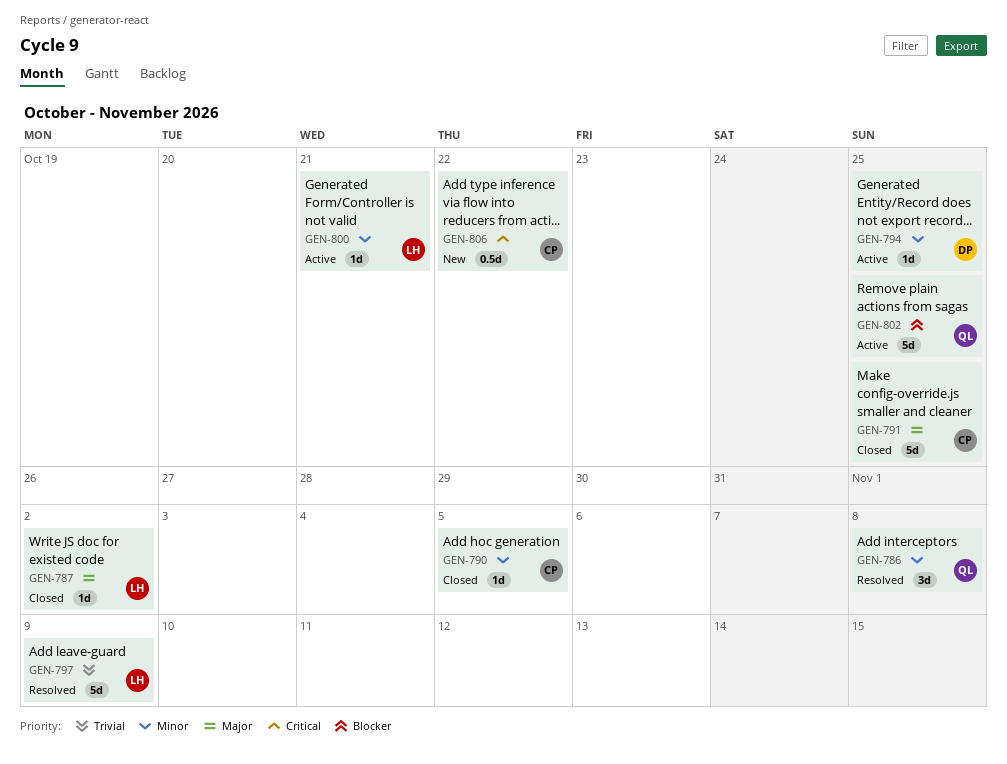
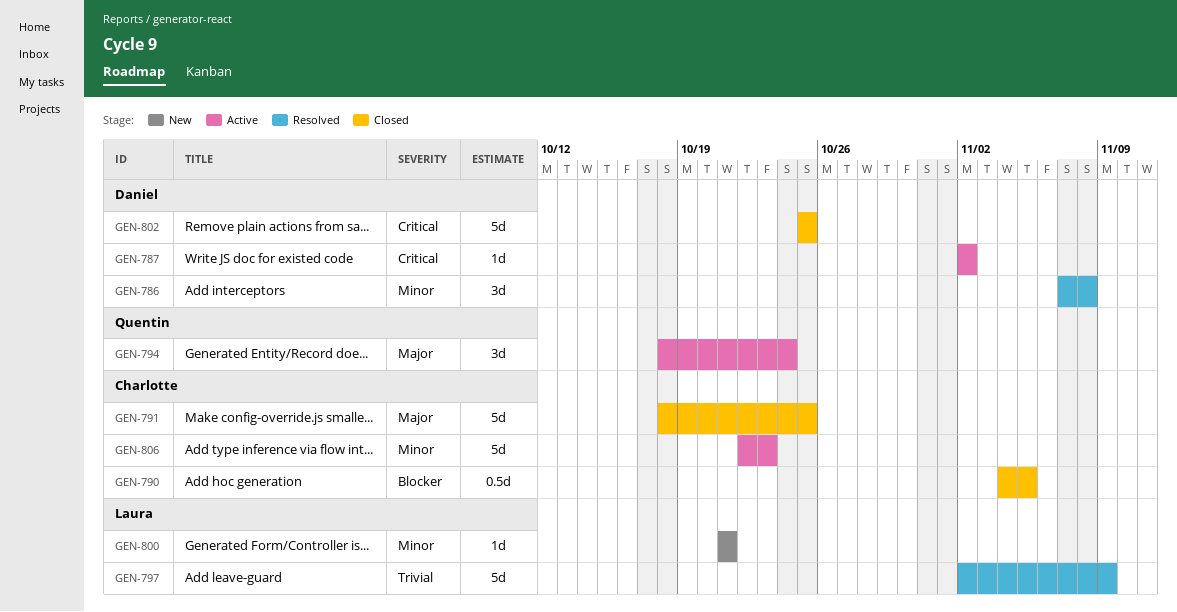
GEN-786, owner: Quentin -> Daniel
GEN-787, status: Closed -> Active
GEN-787, owner: Laura -> Daniel
GEN-787, priority: Major -> Critical
GEN-790, priority: Minor -> Blocker
GEN-790, estimate: 1d -> 0.5d
GEN-794, owner: Daniel -> Quentin
GEN-794, priority: Minor -> Major
GEN-794, estimate: 1d -> 3d
GEN-794, due: Oct 25 -> Oct 24
GEN-800, status: Active -> New
GEN-802, status: Active -> Closed
GEN-802, owner: Quentin -> Daniel
GEN-802, priority: Blocker -> Critical
GEN-806, status: New -> Active
GEN-806, priority: Critical -> Minor
GEN-806, estimate: 0.5d -> 5d
GEN-806, due: Oct 22 -> Oct 23

